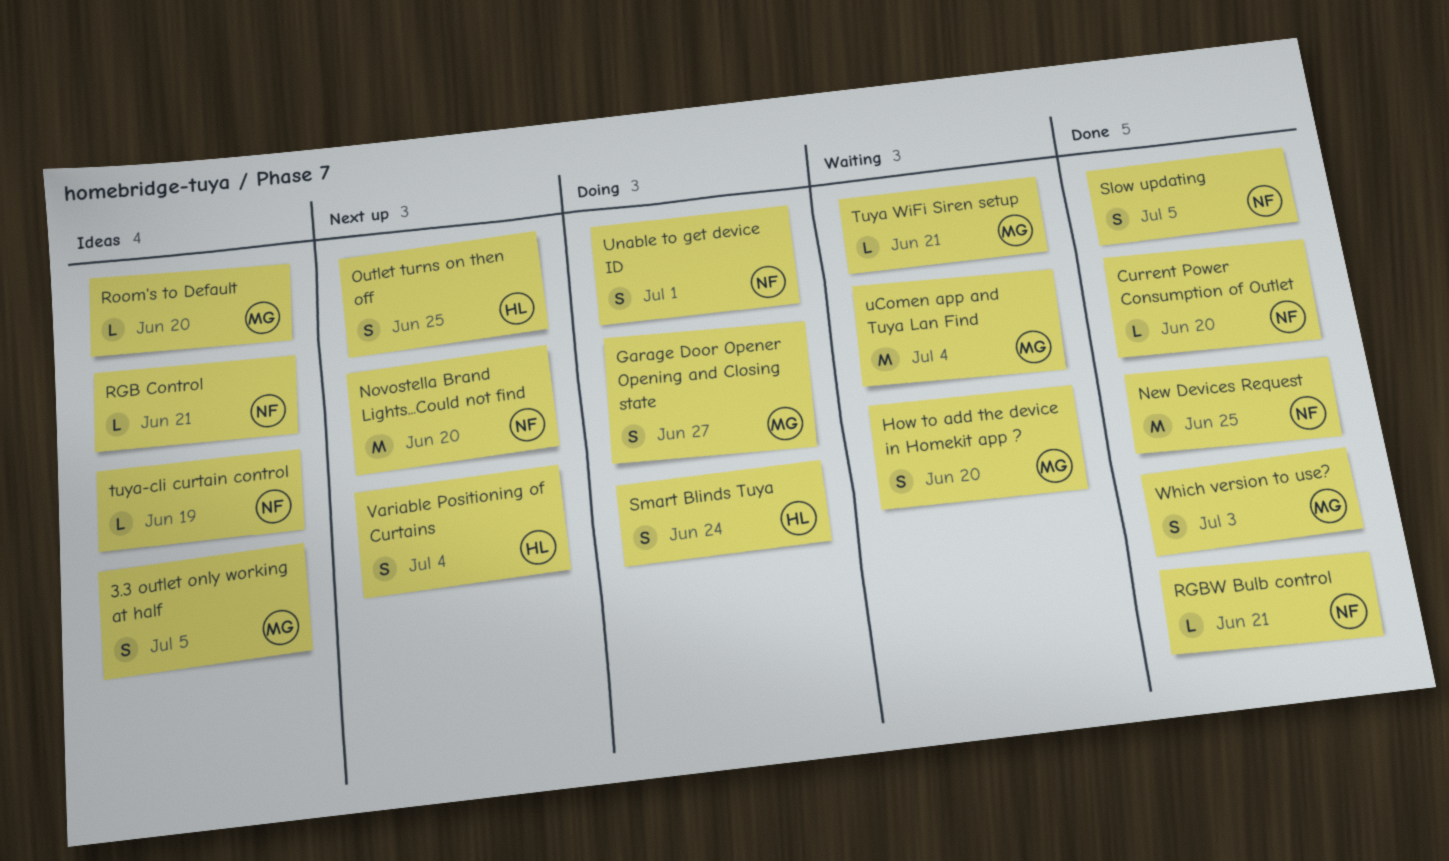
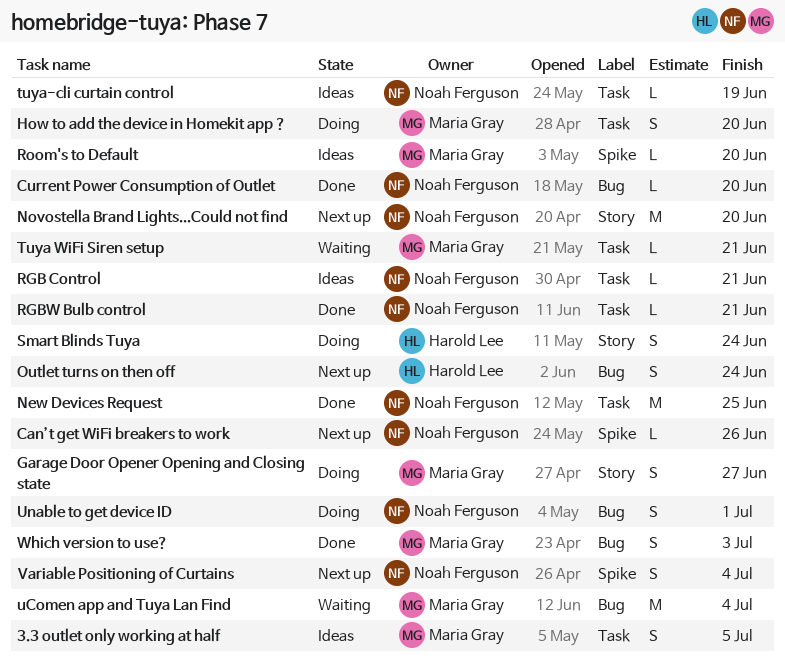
Can’t get WiFi breakers to work: none -> present
How to add the device in Homekit app ?, status: Waiting -> Doing
Outlet turns on then off, due: Jun 25 -> Jun 24
Slow updating: present -> none
Variable Positioning of Curtains, owner: Harold Lee -> Noah Ferguson

